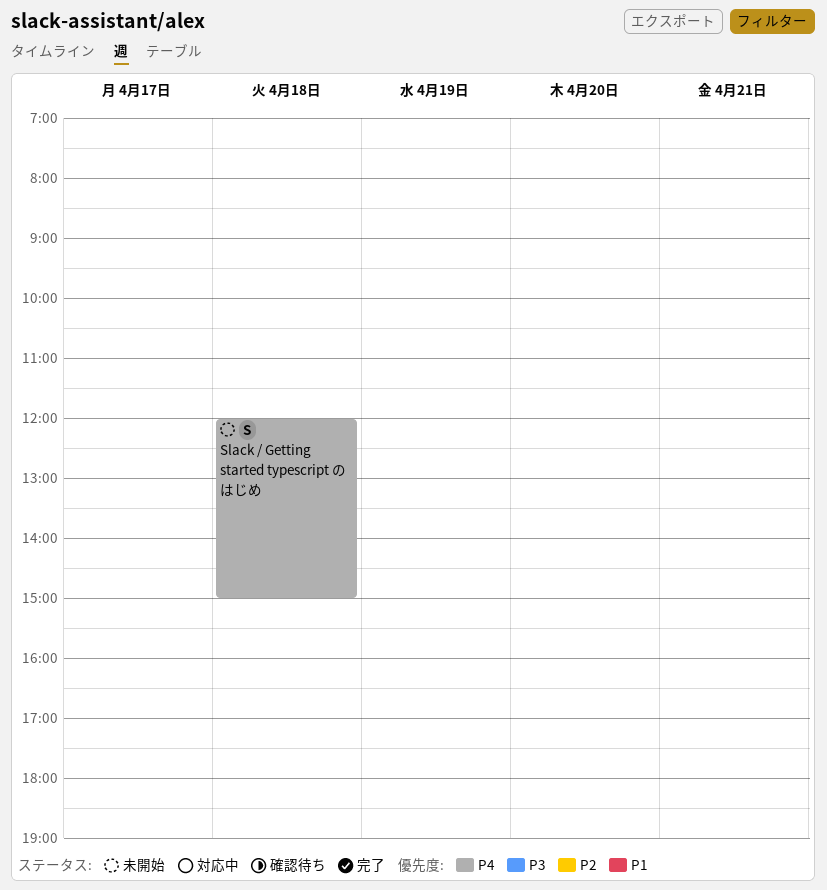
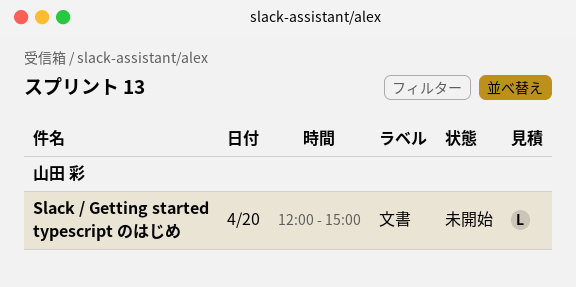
Slack / Getting started typescript のはじめ, estimate: S -> L
Slack / Getting started typescript のはじめ, day: Apr 18 -> Apr 20

